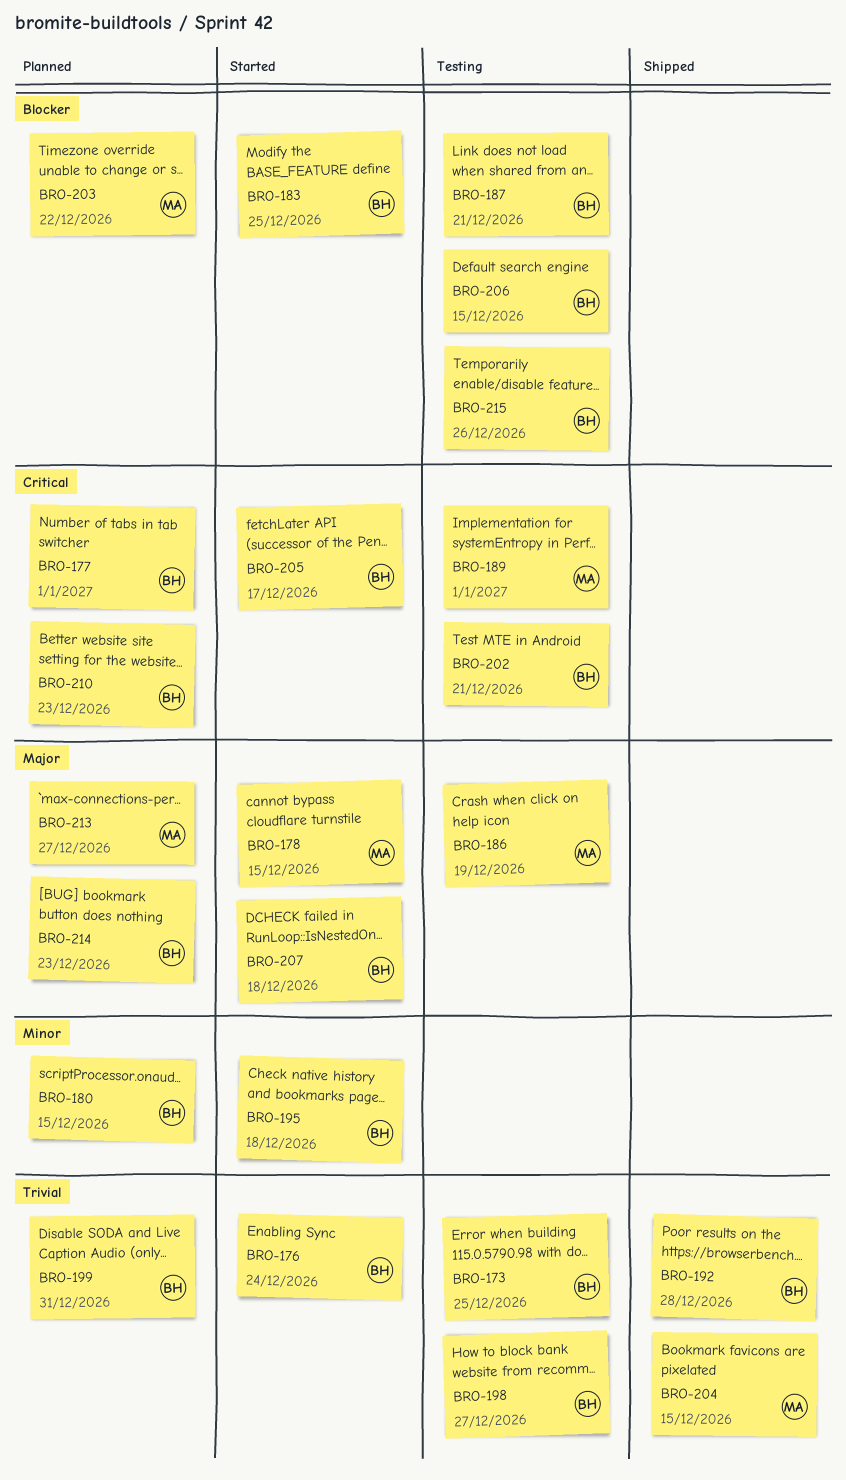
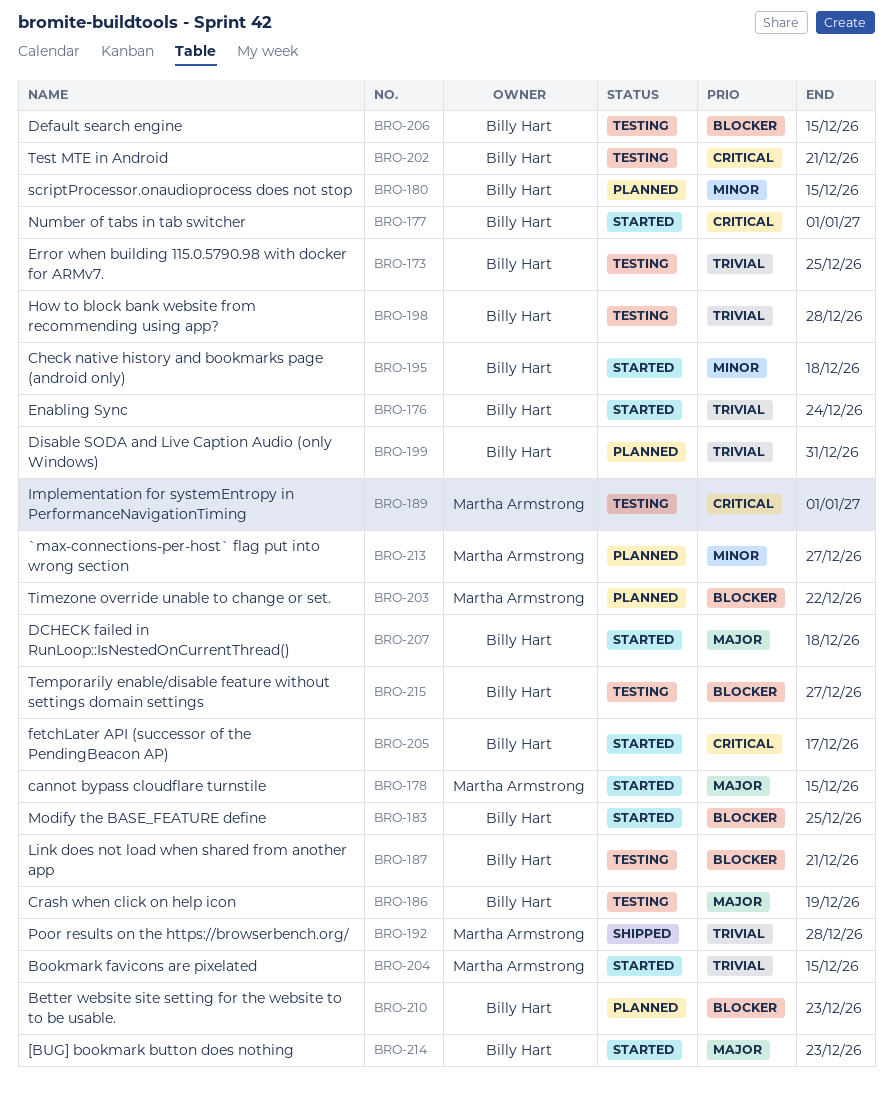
BRO-177, status: Planned -> Started
BRO-186, owner: Martha Armstrong -> Billy Hart
BRO-192, owner: Billy Hart -> Martha Armstrong
BRO-198, due: Dec 27 -> Dec 28
BRO-204, status: Shipped -> Started
BRO-210, priority: Critical -> Blocker
BRO-213, priority: Major -> Minor
BRO-214, status: Planned -> Started
BRO-215, due: Dec 26 -> Dec 27

